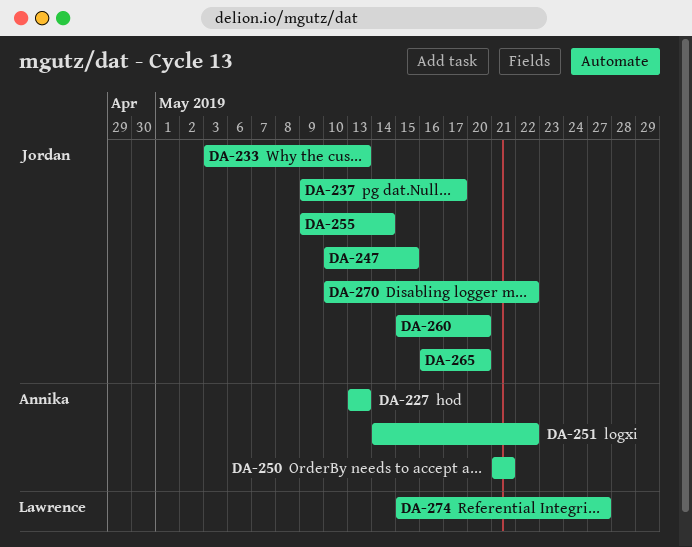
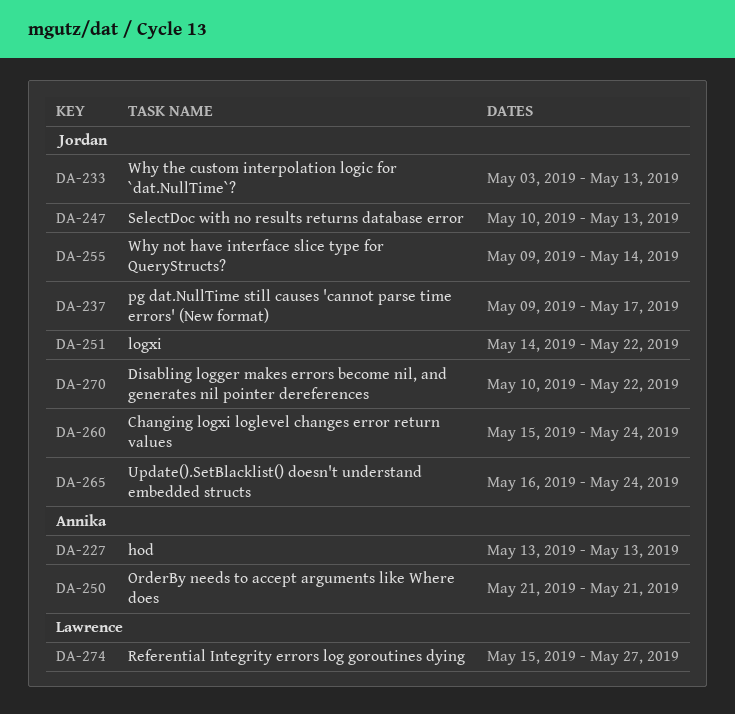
DA-247, due: May 15 -> May 13
DA-251, owner: Annika -> Jordan
DA-260, due: May 20 -> May 24
DA-265, due: May 20 -> May 24

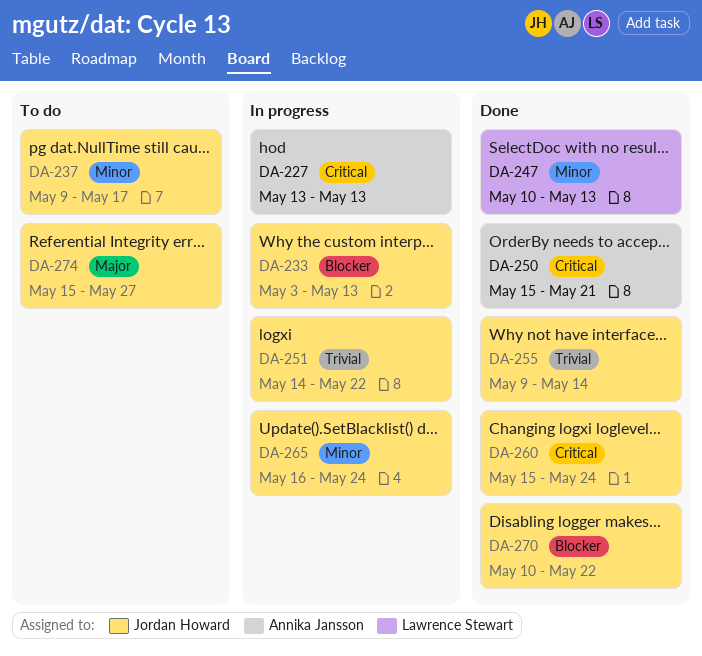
DA-247, owner: Jordan Howard -> Lawrence Stewart
DA-250, start: May 21 -> May 15
DA-274, owner: Lawrence Stewart -> Jordan Howard

